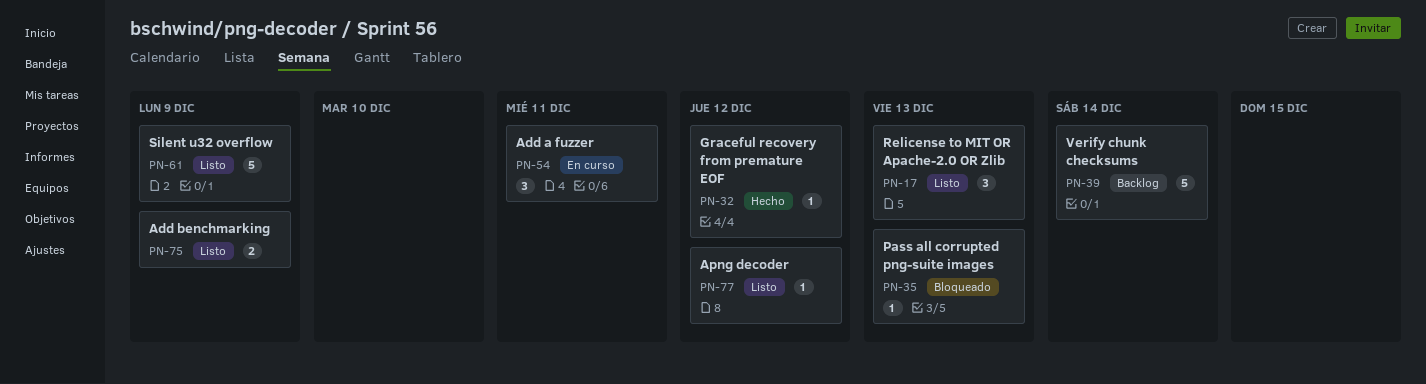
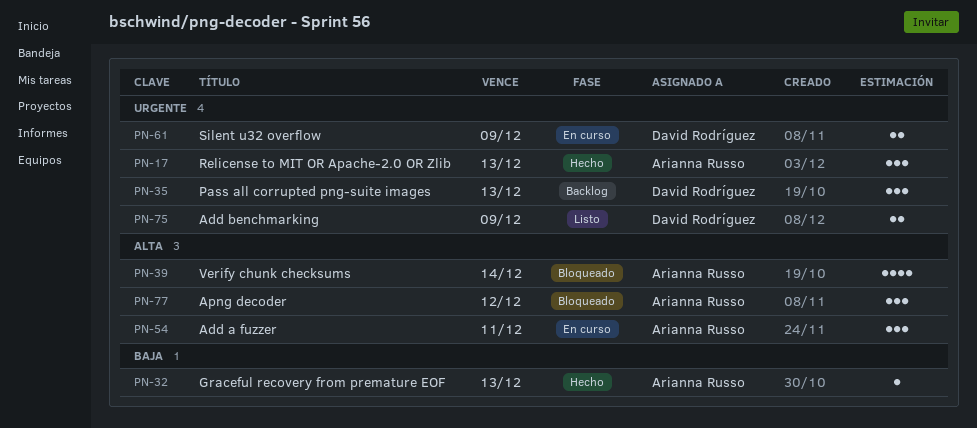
PN-17, status: Listo -> Hecho
PN-32, due: Dec 12 -> Dec 13
PN-35, status: Bloqueado -> Backlog
PN-35, estimate: 1 -> 3
PN-39, status: Backlog -> Bloqueado
PN-39, estimate: 5 -> 4
PN-61, status: Listo -> En curso
PN-61, estimate: 5 -> 2
PN-77, status: Listo -> Bloqueado
PN-77, estimate: 1 -> 3

